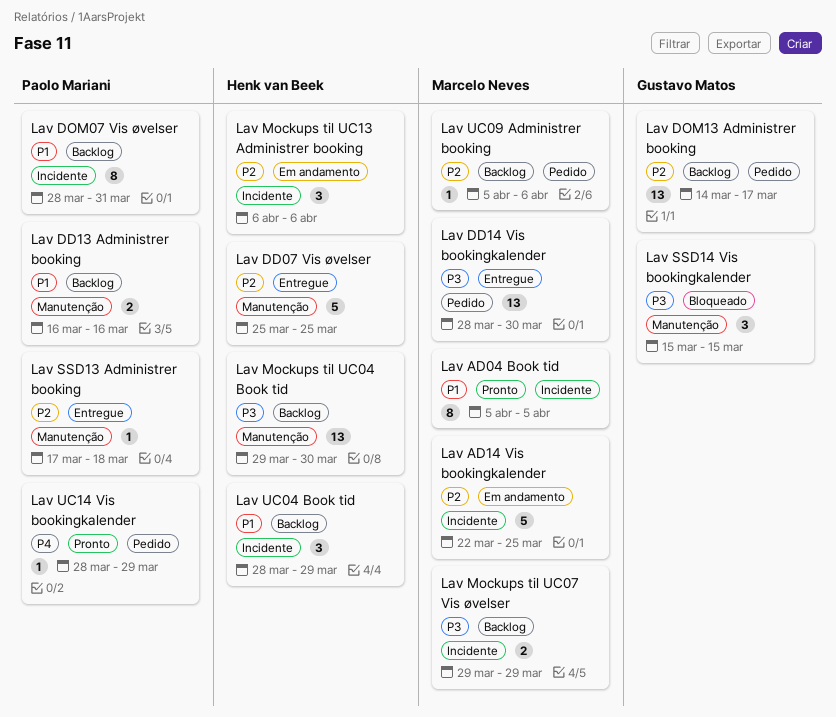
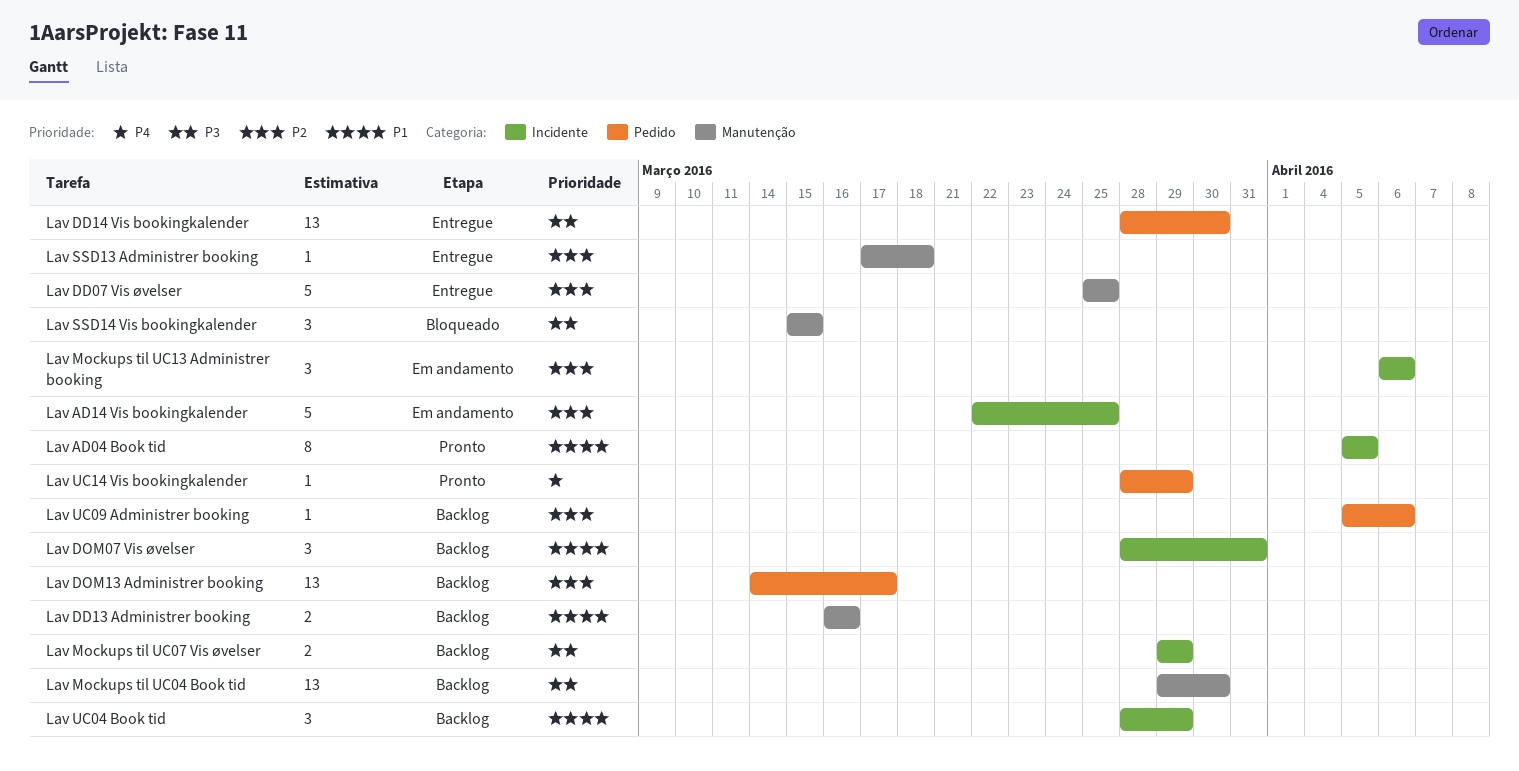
Lav DOM07 Vis øvelser, estimate: 8 -> 3

